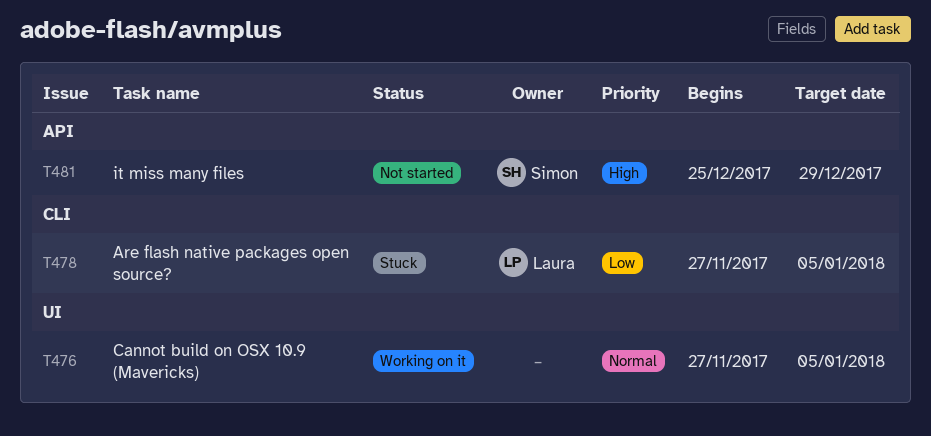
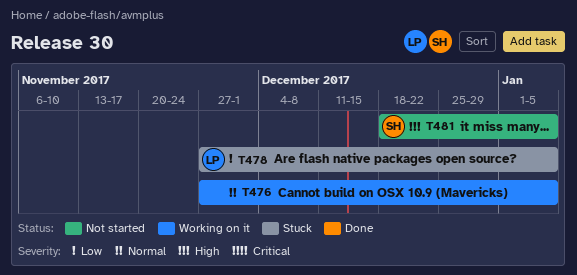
T481, start: Dec 25 -> Dec 18
T481, due: Dec 29 -> Jan 5

